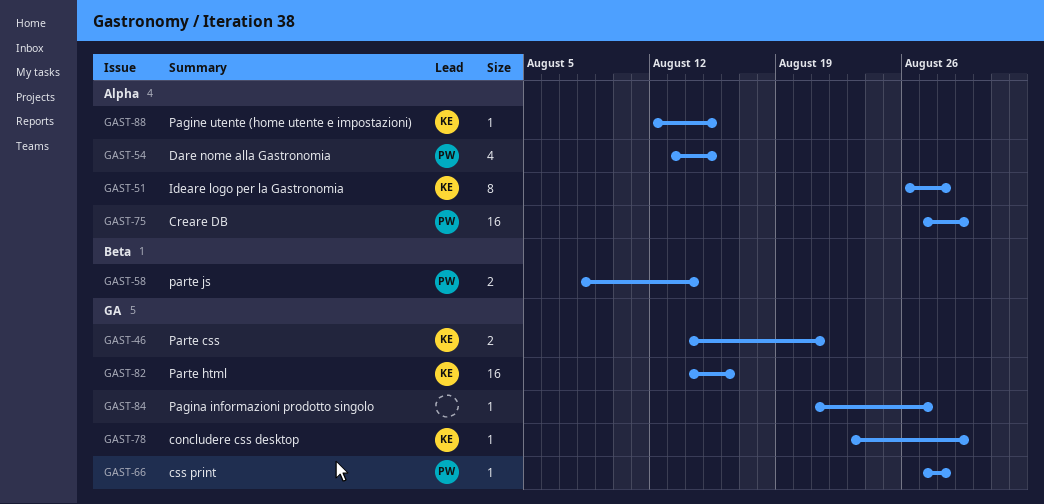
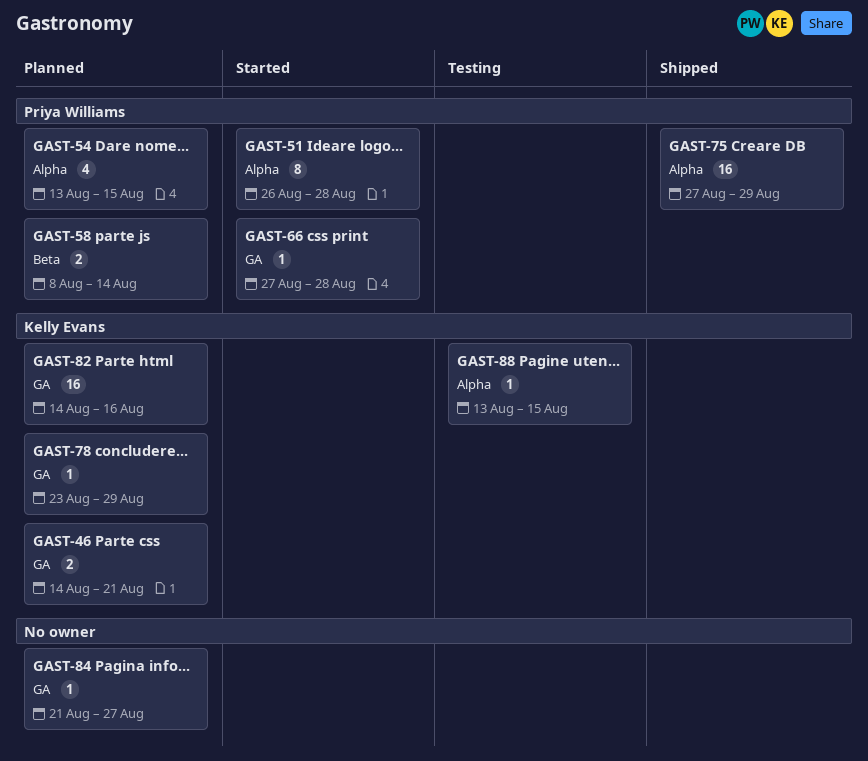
GAST-51, owner: Kelly Evans -> Priya Williams
GAST-88, start: Aug 12 -> Aug 13

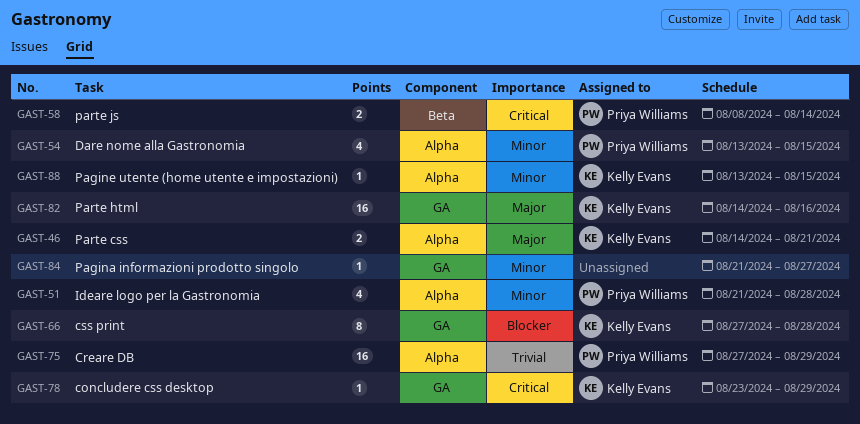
GAST-46, label: GA -> Alpha
GAST-51, estimate: 8 -> 4
GAST-51, start: Aug 26 -> Aug 21
GAST-66, owner: Priya Williams -> Kelly Evans
GAST-66, estimate: 1 -> 8

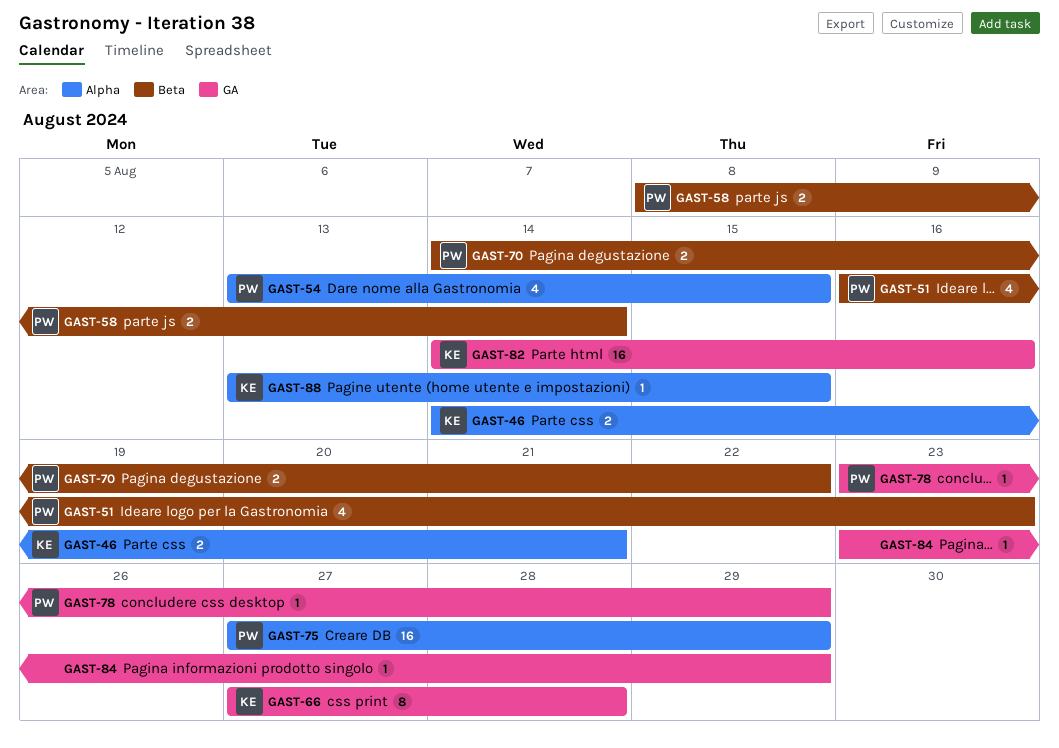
GAST-51, label: Alpha -> Beta
GAST-51, start: Aug 21 -> Aug 16
GAST-51, due: Aug 28 -> Aug 23
GAST-70: none -> present
GAST-78, owner: Kelly Evans -> Priya Williams
GAST-84, start: Aug 21 -> Aug 23
GAST-84, due: Aug 27 -> Aug 29

